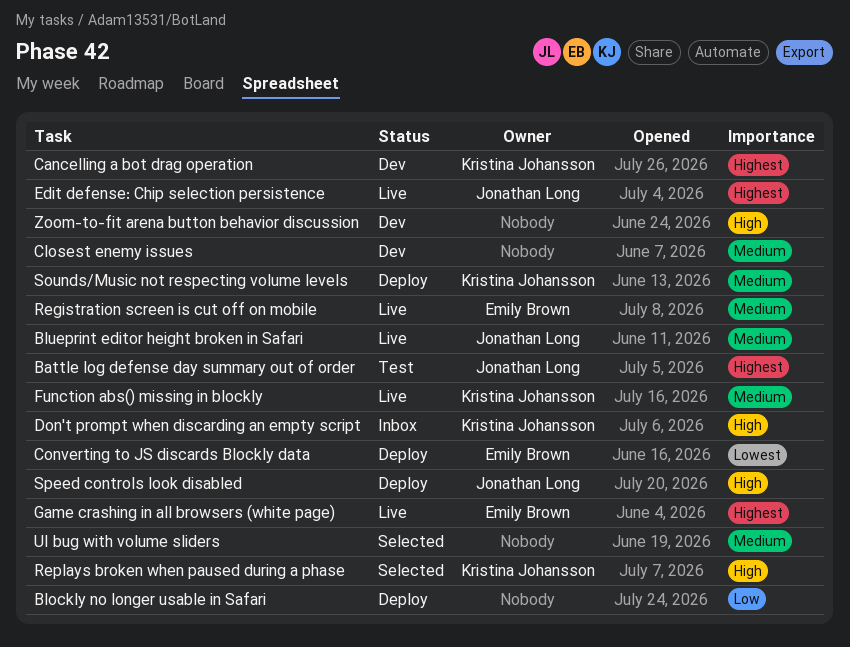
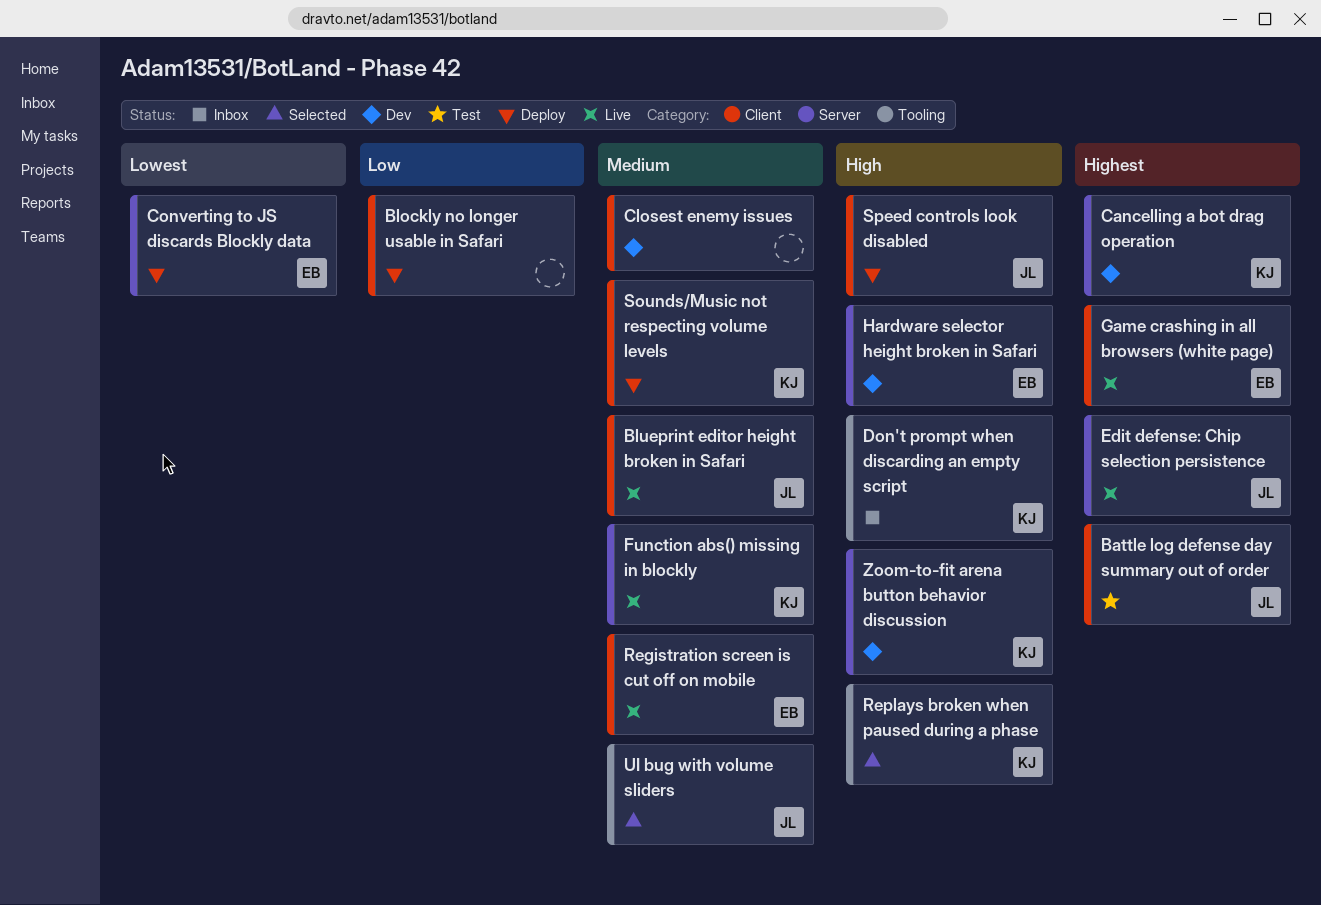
Hardware selector height broken in Safari: none -> present
UI bug with volume sliders, owner: none -> Jonathan Long
Zoom-to-fit arena button behavior discussion, owner: none -> Kristina Johansson

